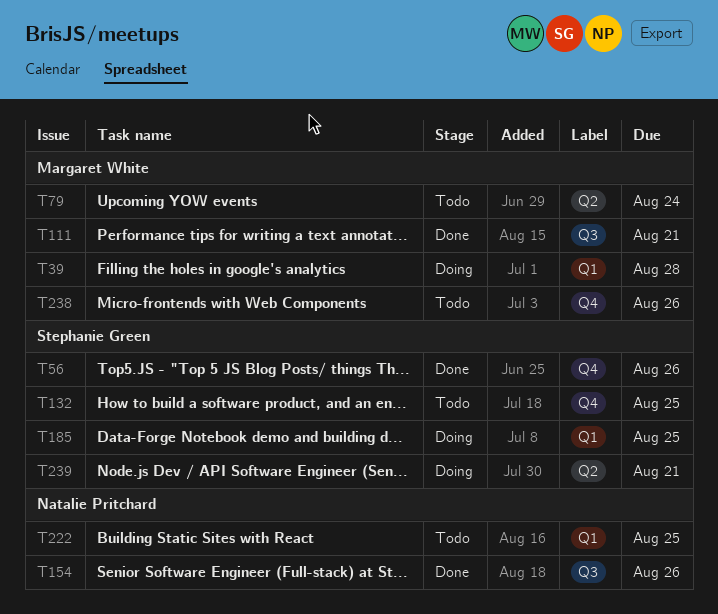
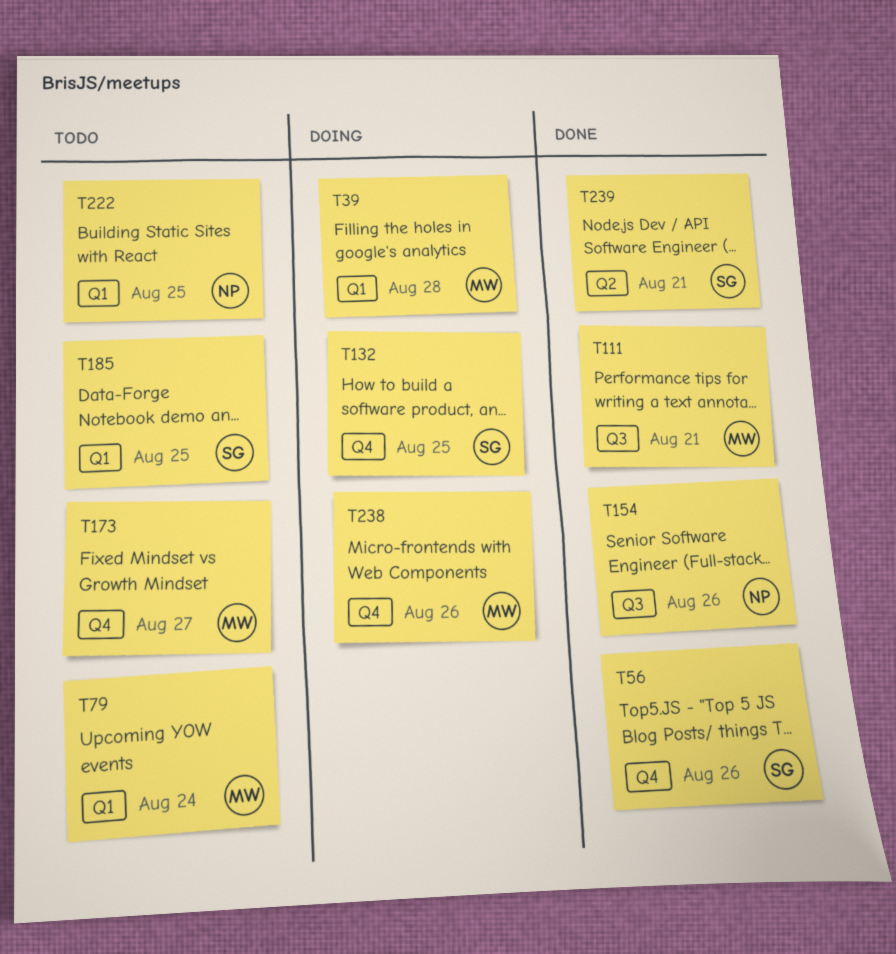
T79, label: Q2 -> Q1
T132, status: Todo -> Doing
T173: none -> present
T185, status: Doing -> Todo
T238, status: Todo -> Doing
T239, status: Doing -> Done

